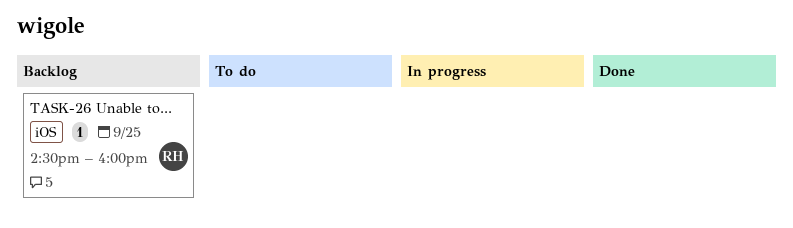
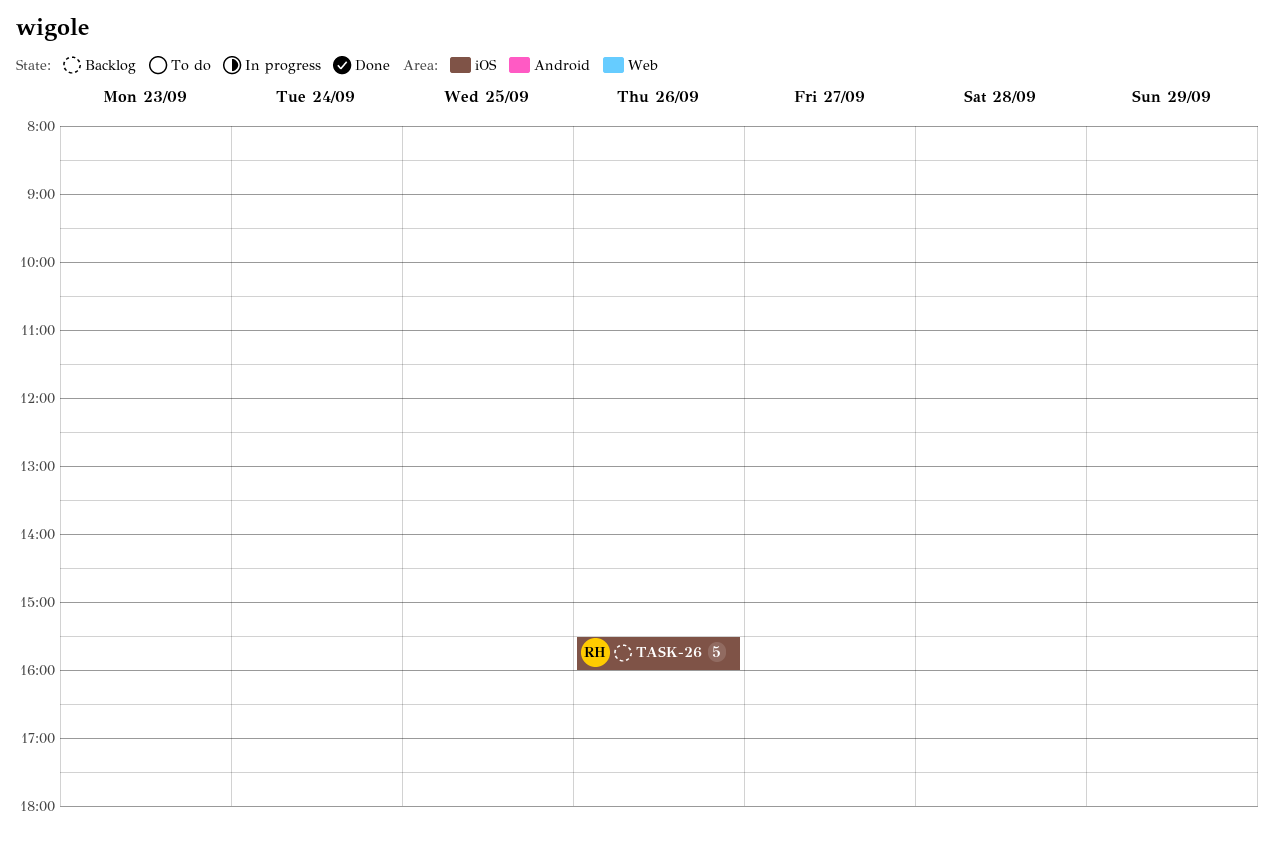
TASK-26, estimate: 1 -> 5
TASK-26, day: Sep 25 -> Sep 26
TASK-26, begins: 14:30 -> 15:30

